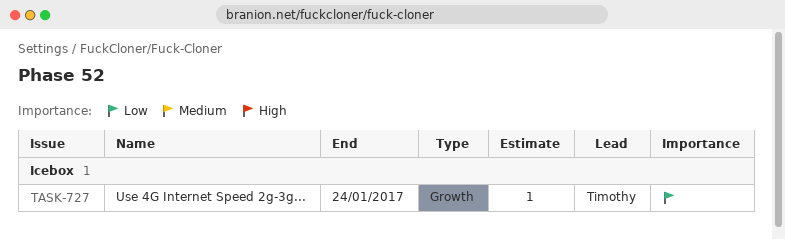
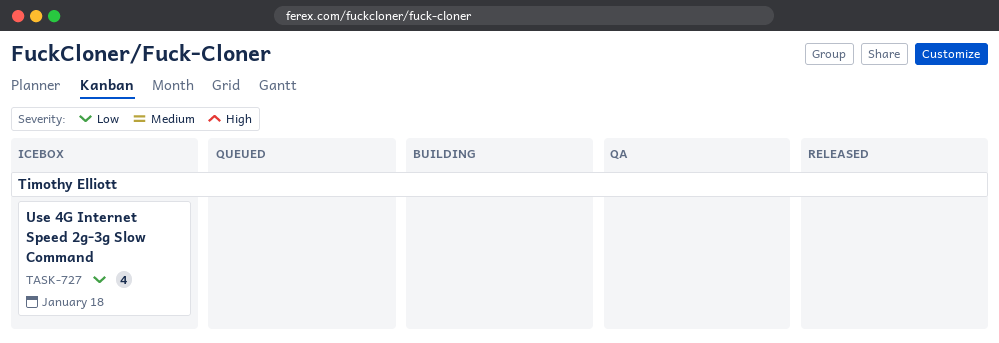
TASK-727, estimate: 1 -> 4
TASK-727, due: Jan 24 -> Jan 18

